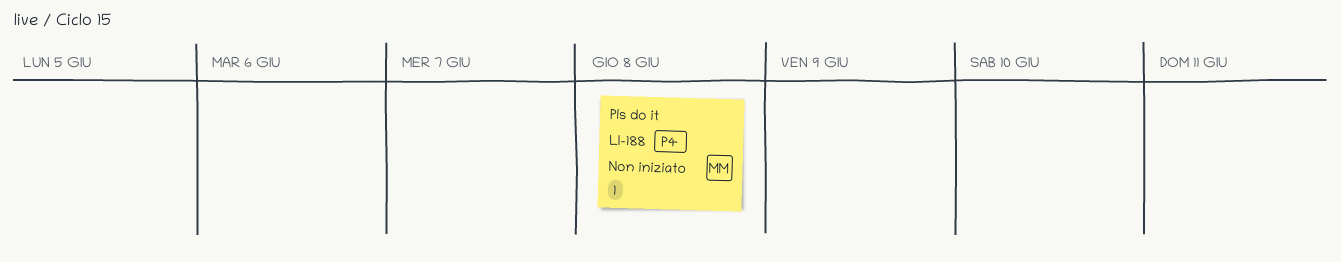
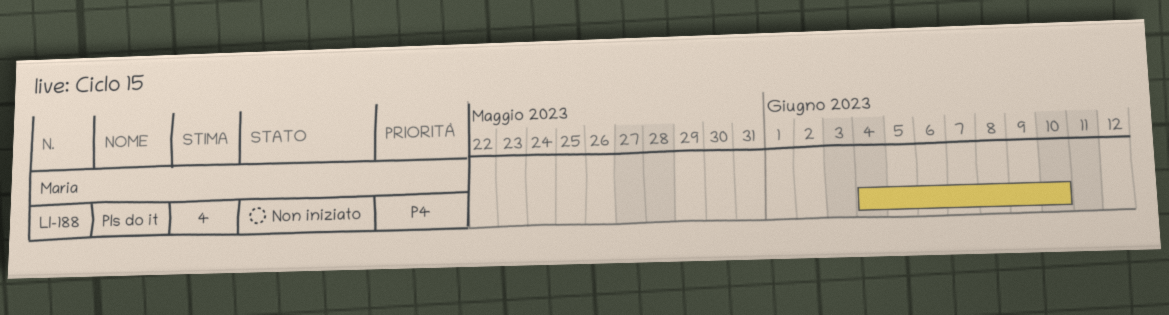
LI-188, estimate: 1 -> 4
LI-188, due: Jun 8 -> Jun 10

